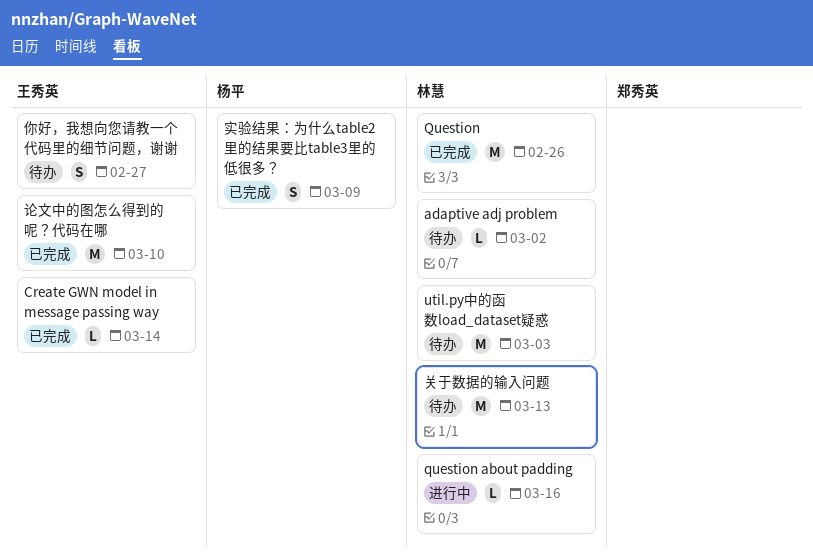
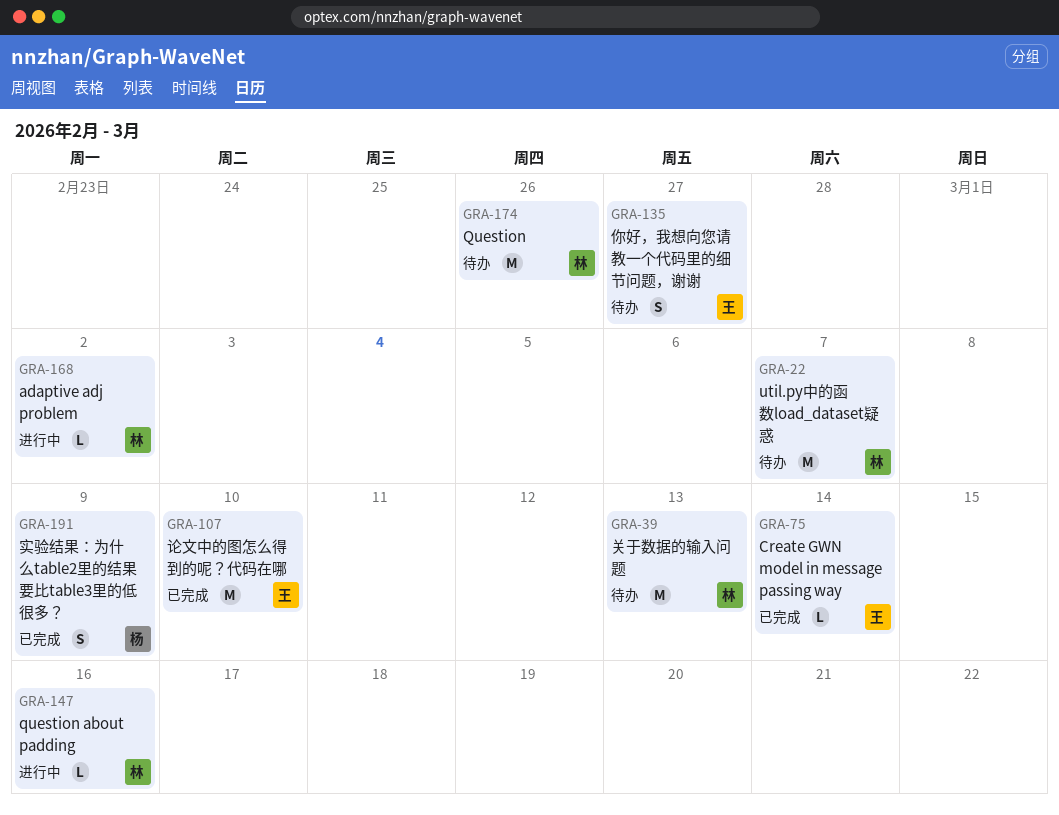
adaptive adj problem, status: 待办 -> 进行中
Question, status: 已完成 -> 待办
util.py中的函数load_dataset疑惑, due: Mar 3 -> Mar 7

